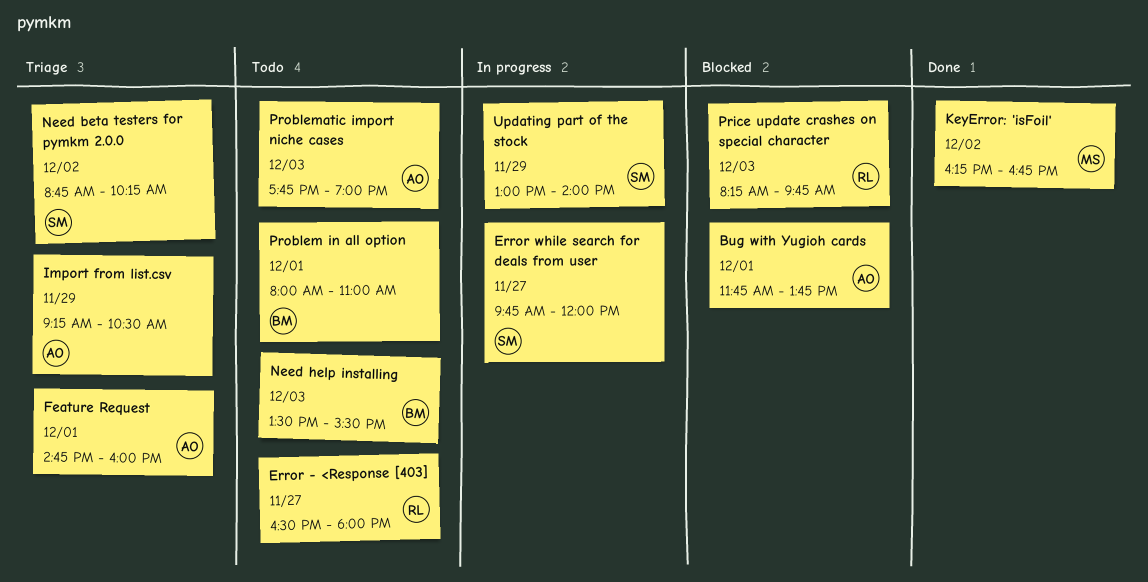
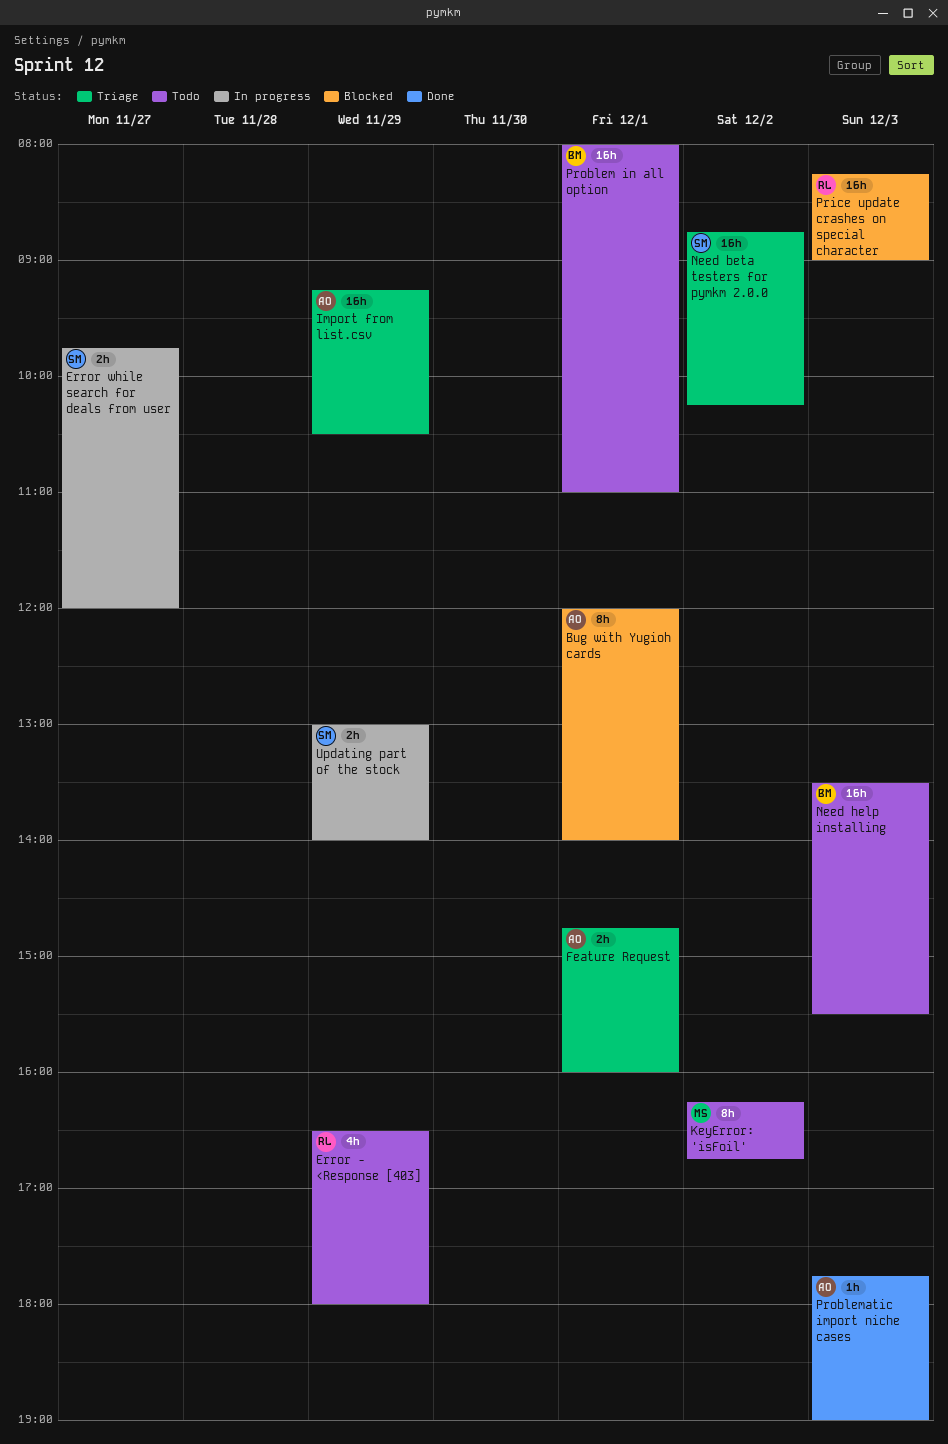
Bug with Yugioh cards, begins: 11:45 -> 12:00
Bug with Yugioh cards, ends: 13:45 -> 14:00
Error - <Response [403], day: Nov 27 -> Nov 29
KeyError: 'isFoil', status: Done -> Todo
Price update crashes on special character, ends: 09:45 -> 09:00
Problematic import niche cases, status: Todo -> Done

